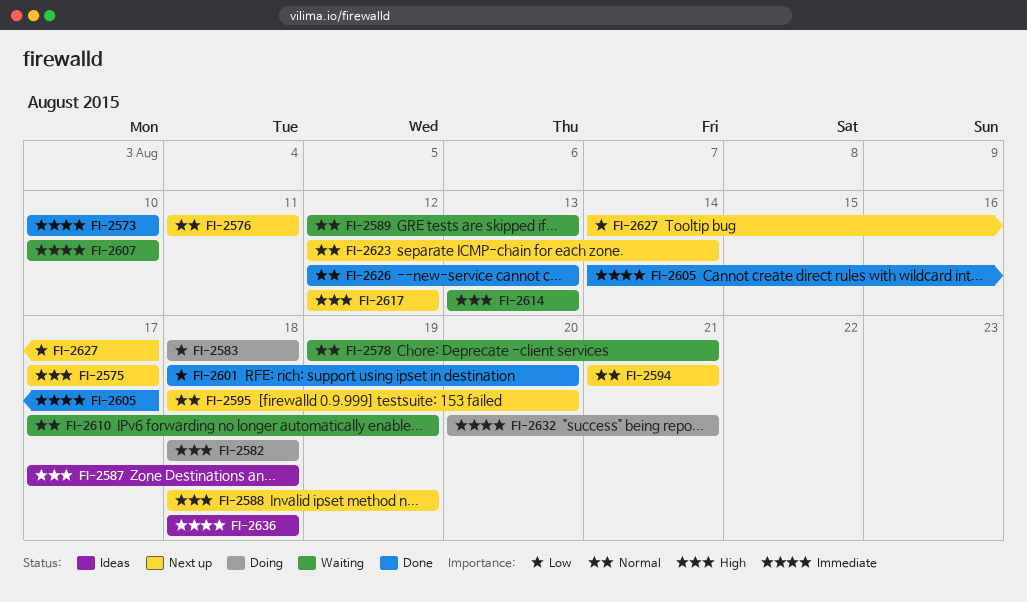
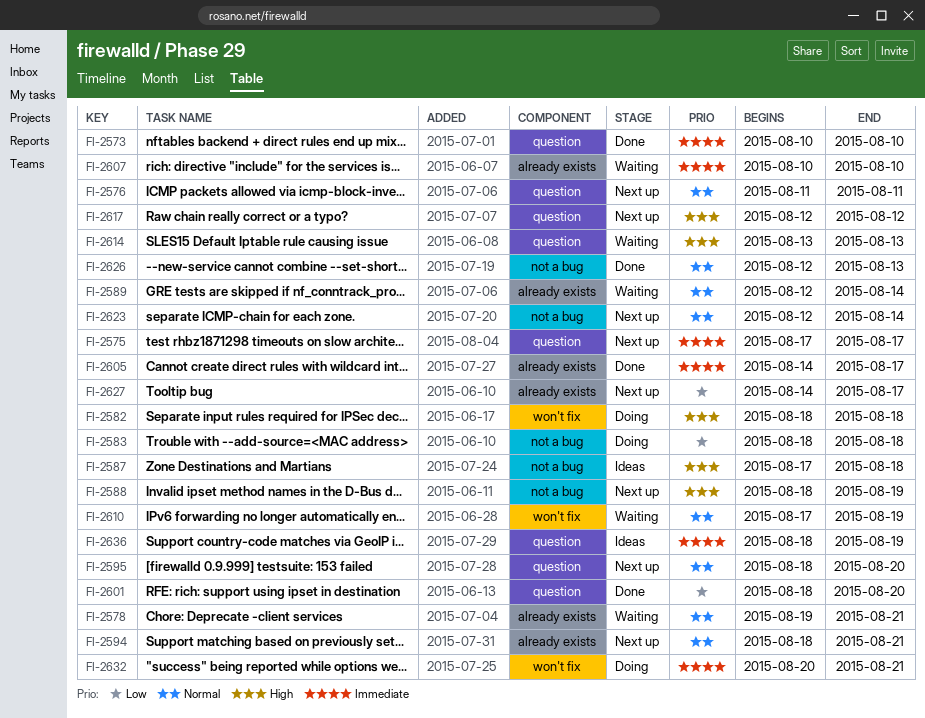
FI-2575, priority: High -> Immediate
FI-2589, due: Aug 13 -> Aug 14
FI-2594, start: Aug 21 -> Aug 18
FI-2636, due: Aug 18 -> Aug 19

